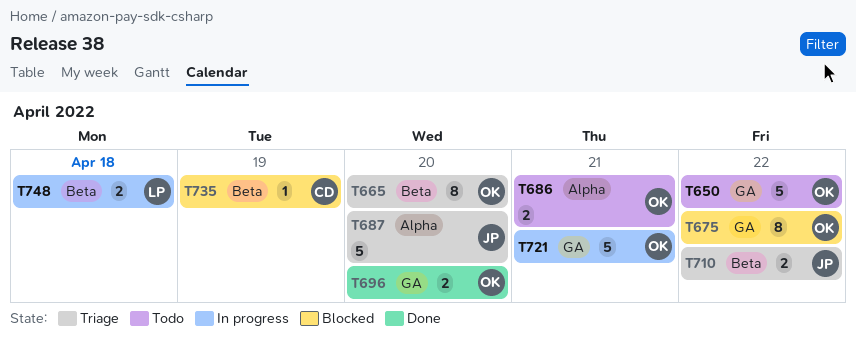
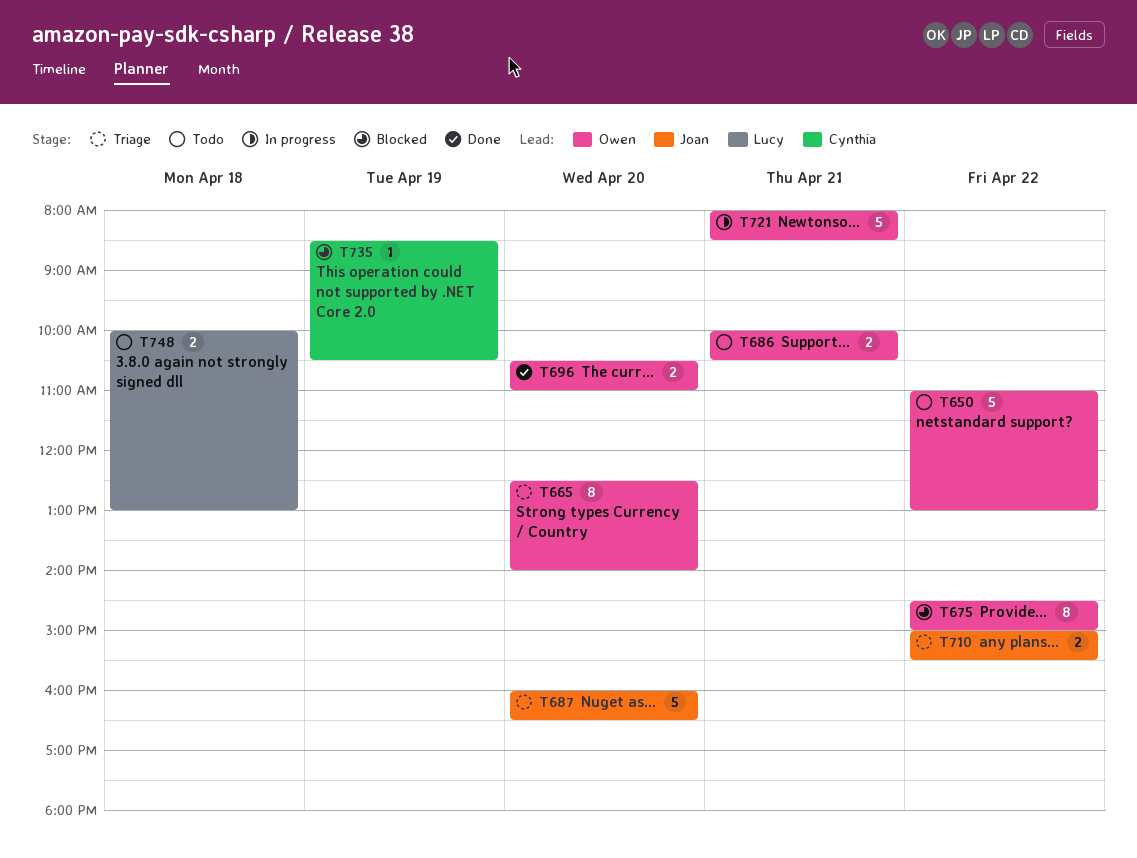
T748, status: In progress -> Todo

